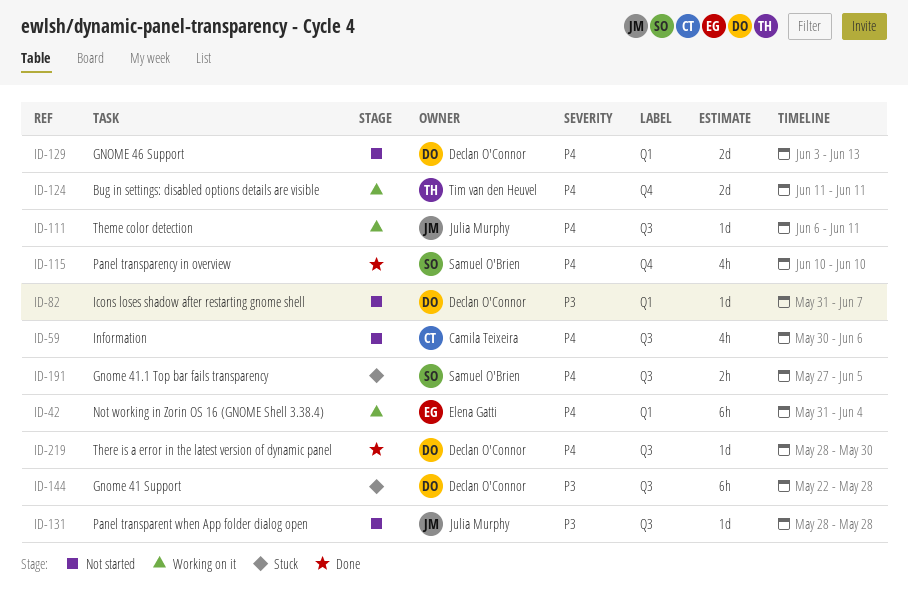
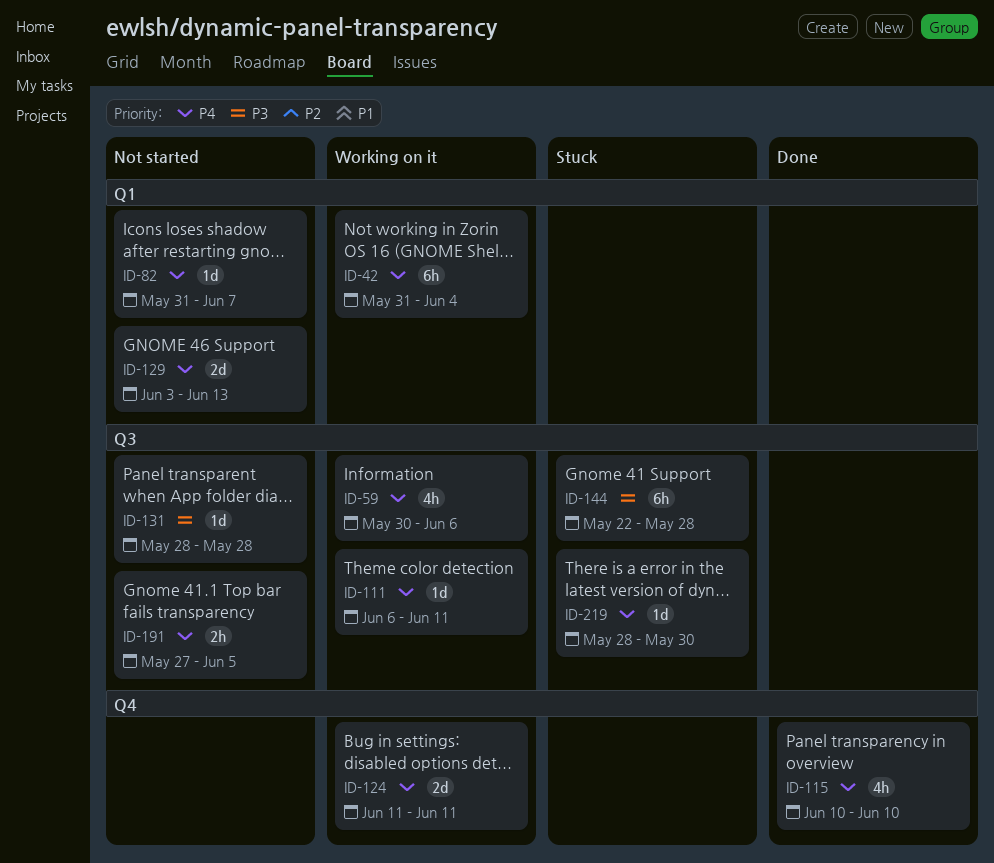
ID-59, status: Not started -> Working on it
ID-82, priority: P3 -> P4
ID-191, status: Stuck -> Not started
ID-219, status: Done -> Stuck

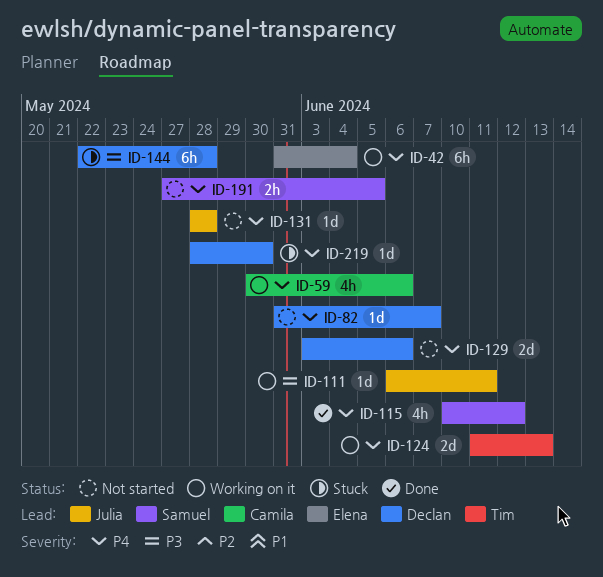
ID-111, priority: P4 -> P3
ID-115, due: Jun 10 -> Jun 12
ID-124, due: Jun 11 -> Jun 13
ID-129, due: Jun 13 -> Jun 6
ID-131, priority: P3 -> P4

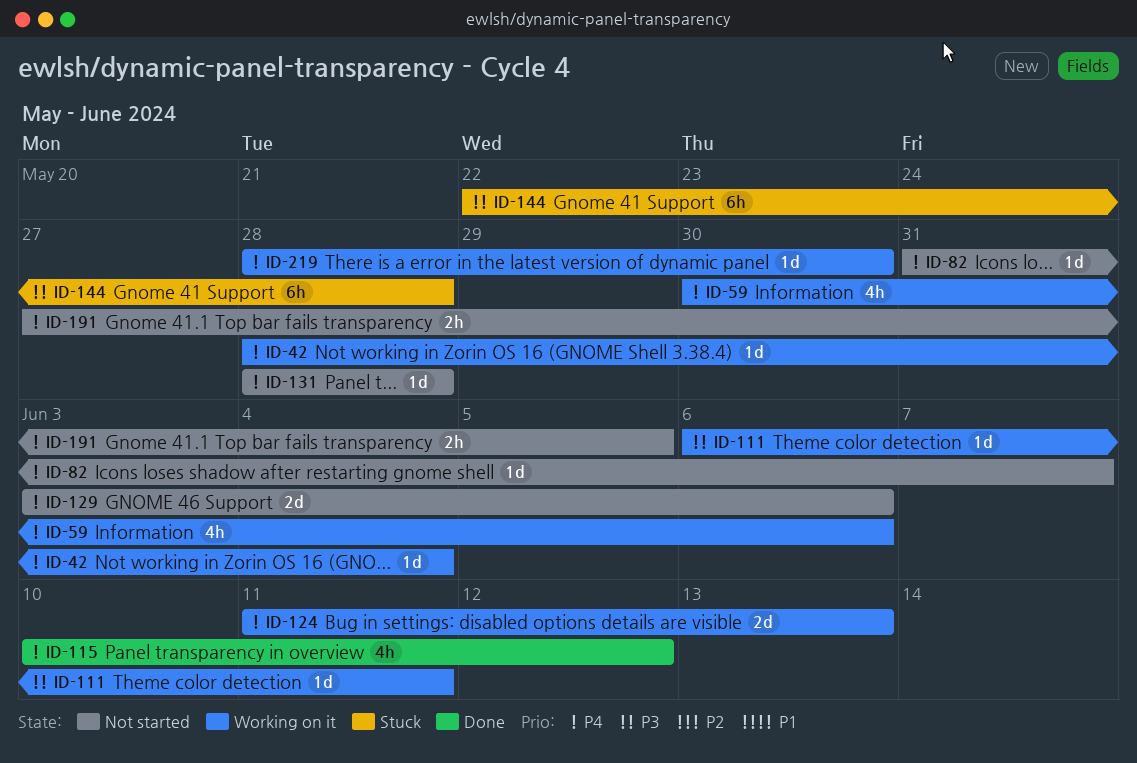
ID-42, estimate: 6h -> 1d
ID-42, start: May 31 -> May 28
ID-219, status: Stuck -> Working on it

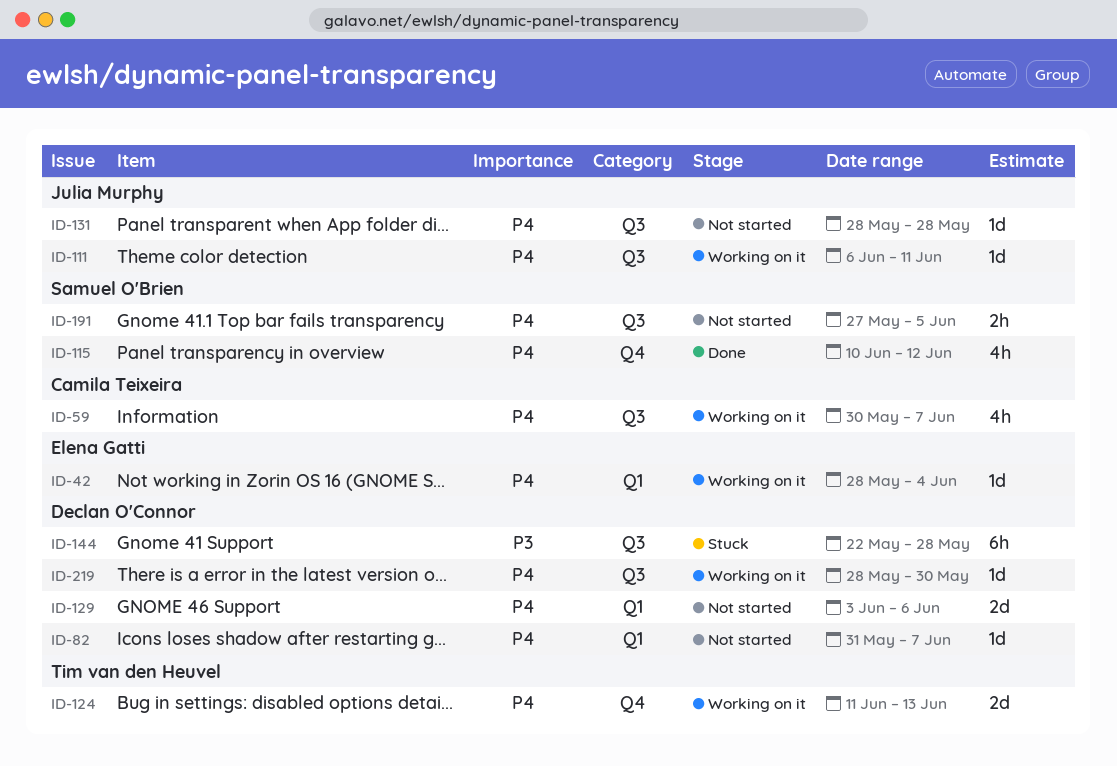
ID-59, due: Jun 6 -> Jun 7
ID-111, priority: P3 -> P4

